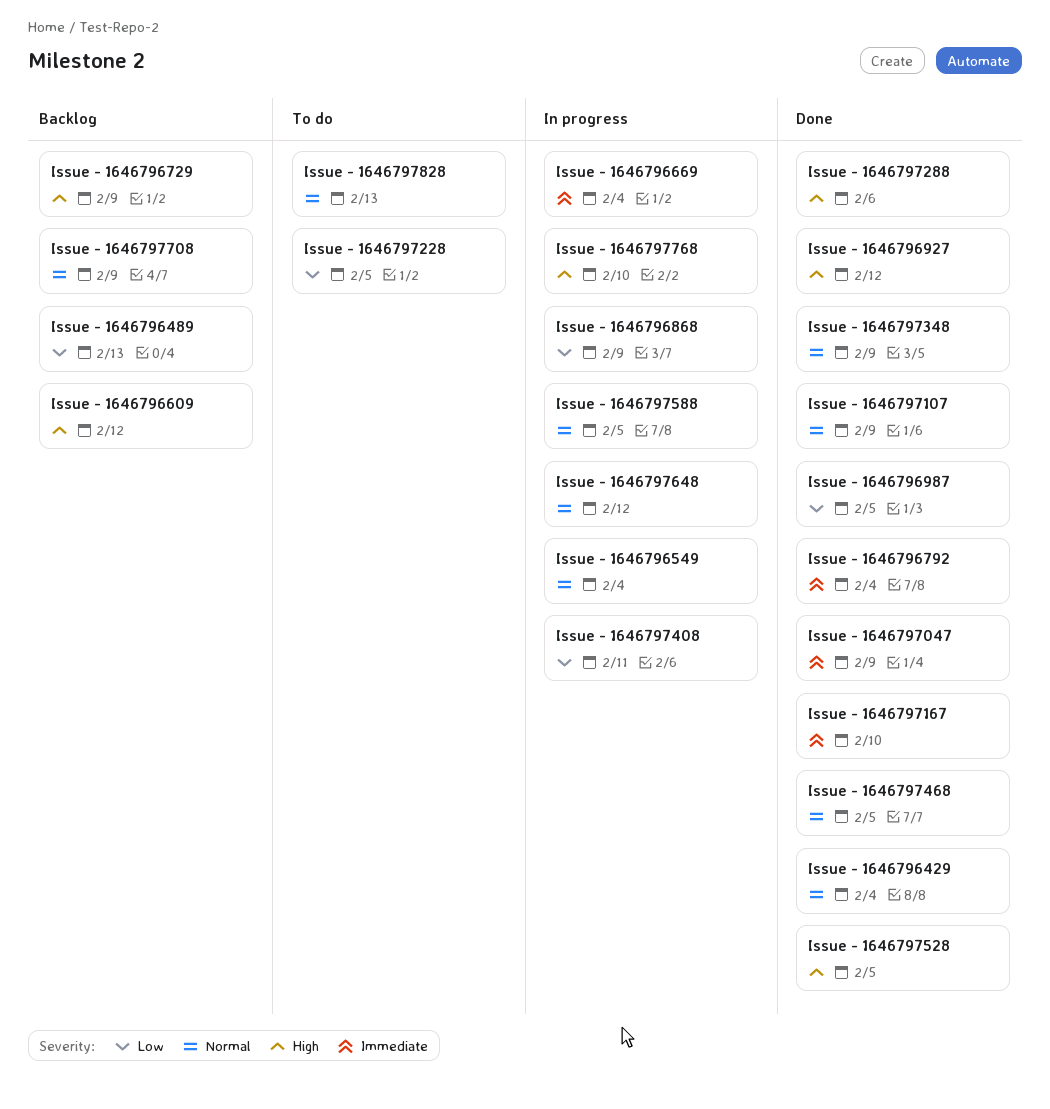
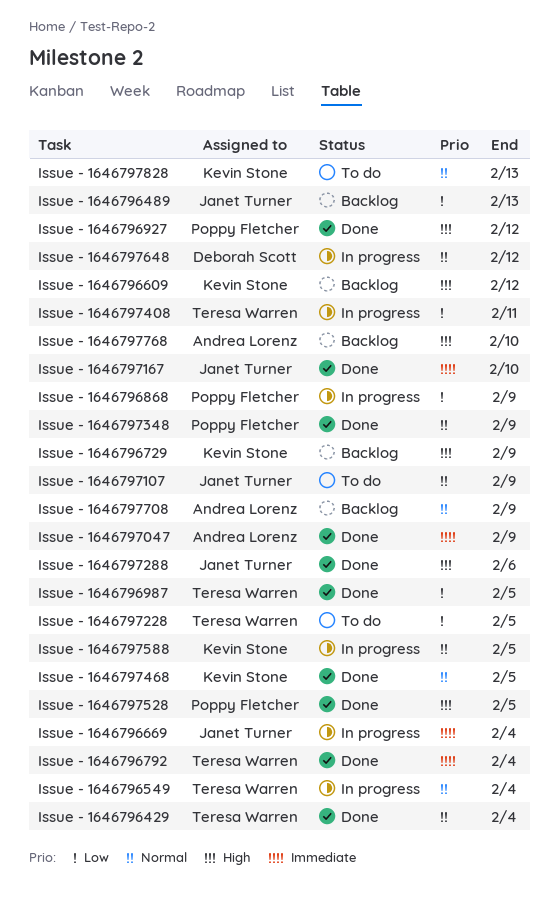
Issue - 1646797107, status: Done -> To do
Issue - 1646797768, status: In progress -> Backlog

